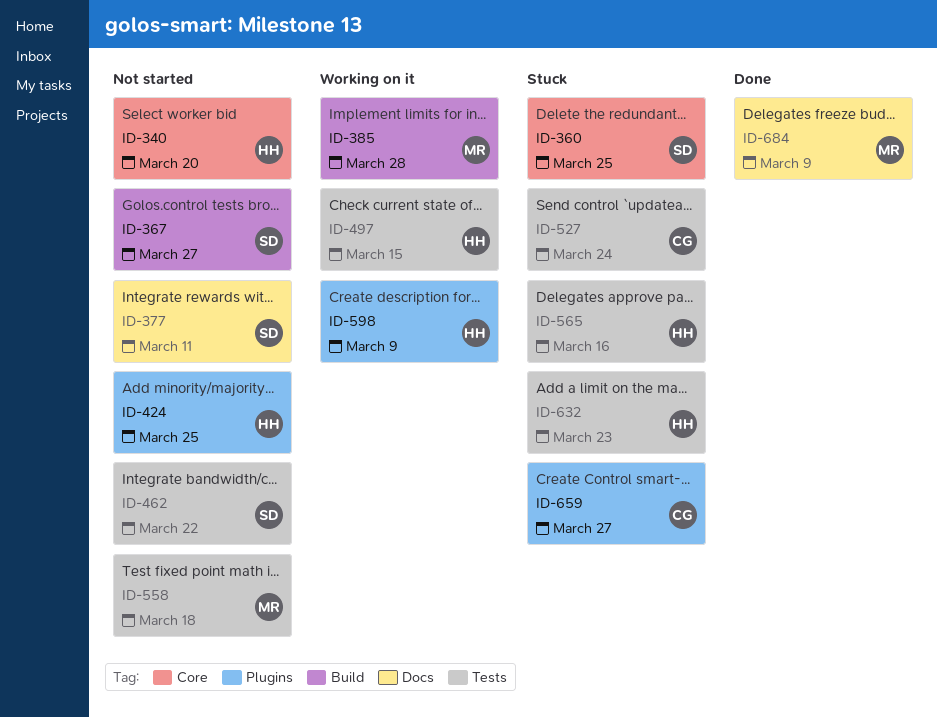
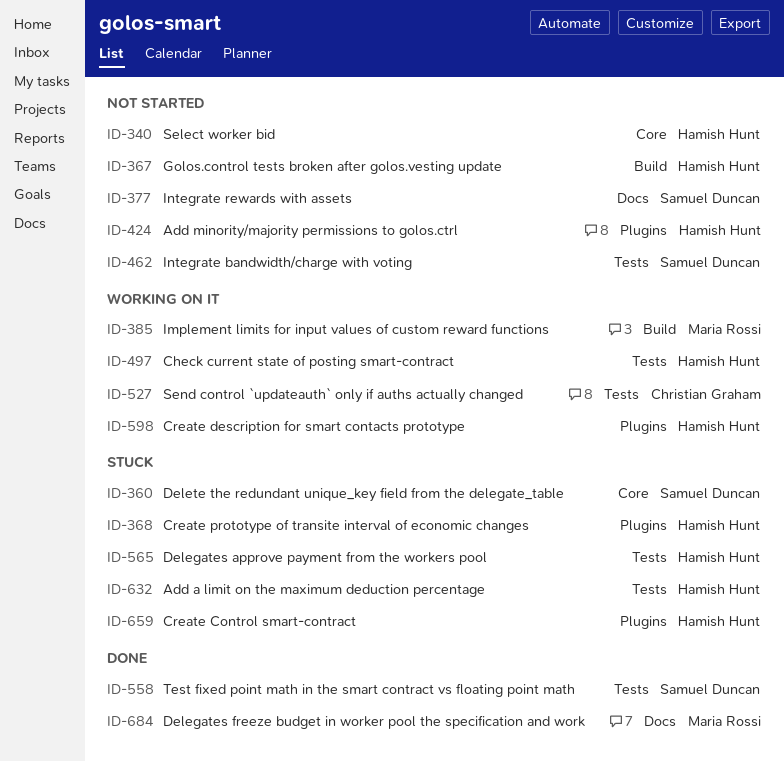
ID-367, owner: Samuel Duncan -> Hamish Hunt
ID-368: none -> present
ID-527, status: Stuck -> Working on it
ID-558, status: Not started -> Done
ID-558, owner: Maria Rossi -> Samuel Duncan
ID-659, owner: Christian Graham -> Hamish Hunt

